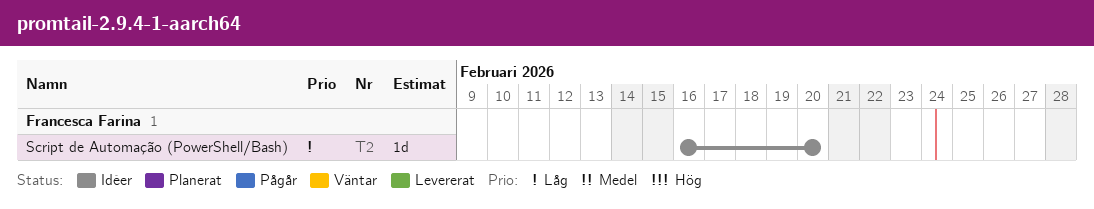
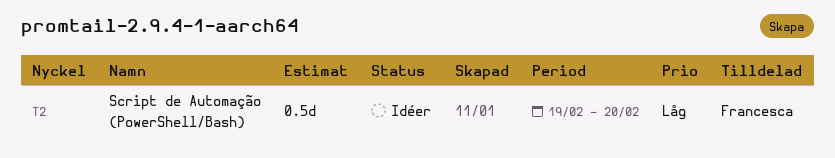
T2, estimate: 1d -> 0.5d
T2, start: Feb 16 -> Feb 19

